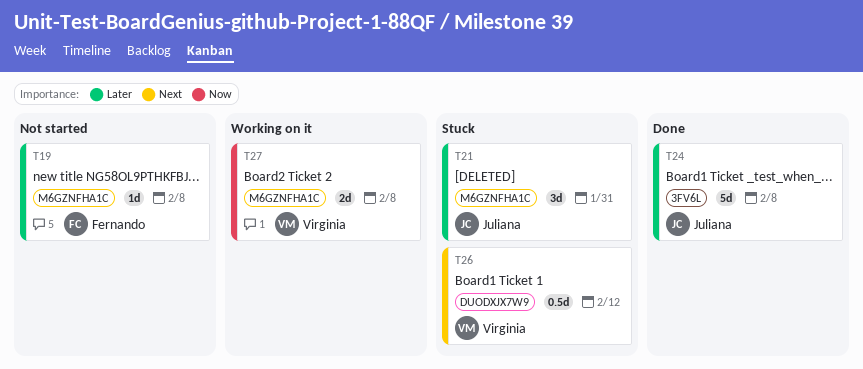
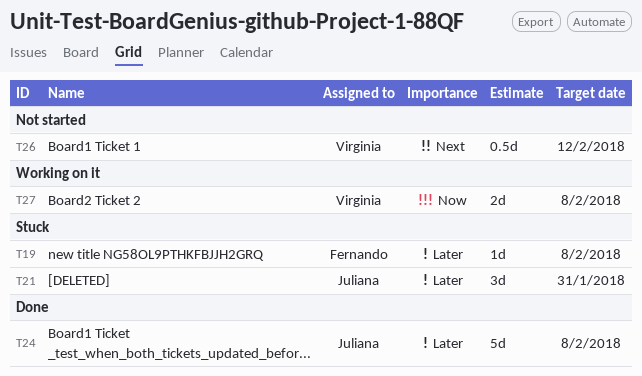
T19, status: Not started -> Stuck
T26, status: Stuck -> Not started

